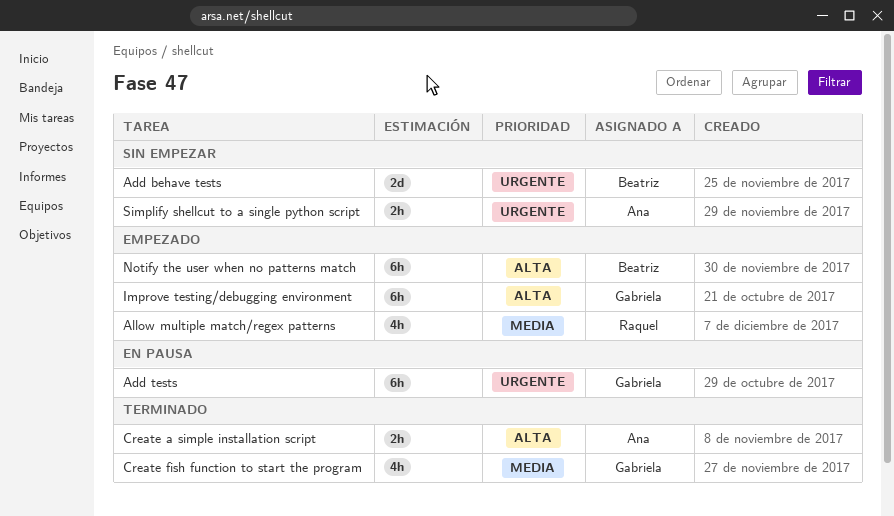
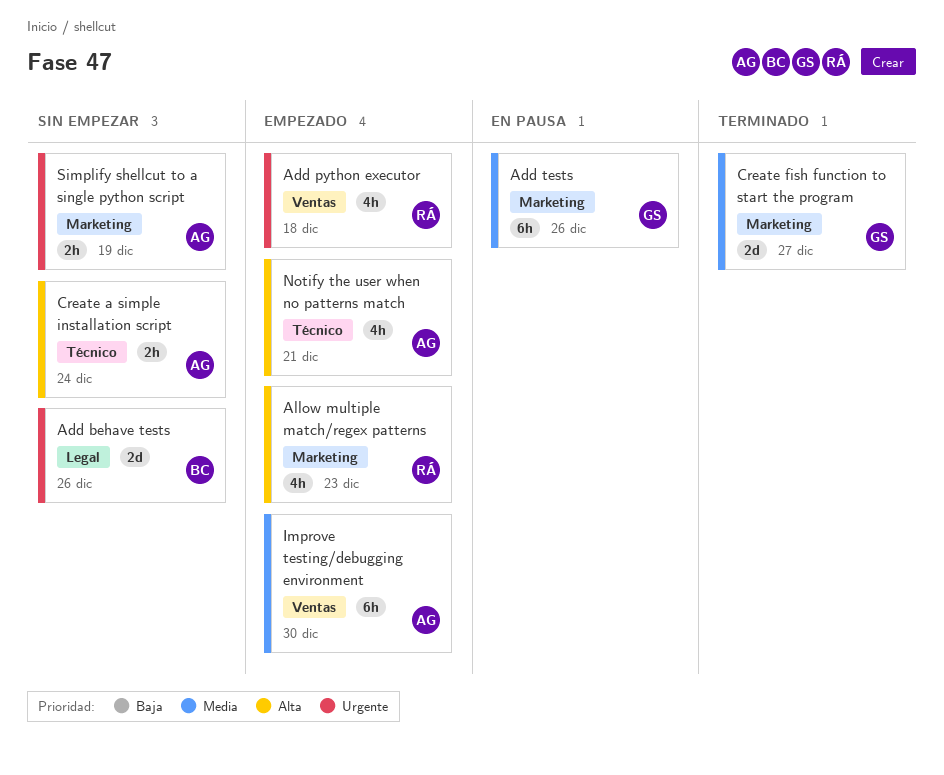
Add python executor: none -> present
Add tests, priority: Urgente -> Media
Allow multiple match/regex patterns, priority: Media -> Alta
Create a simple installation script, status: Terminado -> Sin empezar
Create fish function to start the program, estimate: 4h -> 2d
Improve testing/debugging environment, owner: Gabriela -> Ana
Improve testing/debugging environment, priority: Alta -> Media
Notify the user when no patterns match, owner: Beatriz -> Ana
Notify the user when no patterns match, estimate: 6h -> 4h

